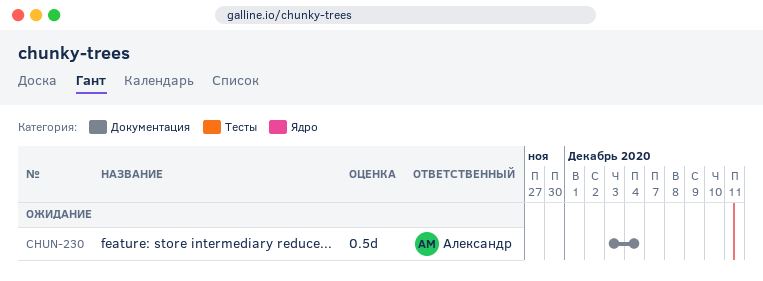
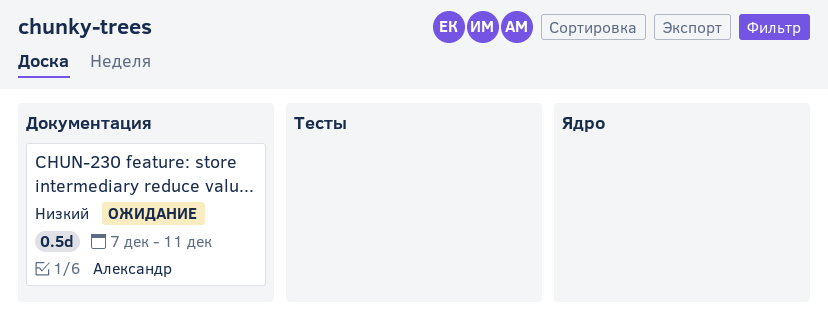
CHUN-230, start: Dec 3 -> Dec 7
CHUN-230, due: Dec 4 -> Dec 11

